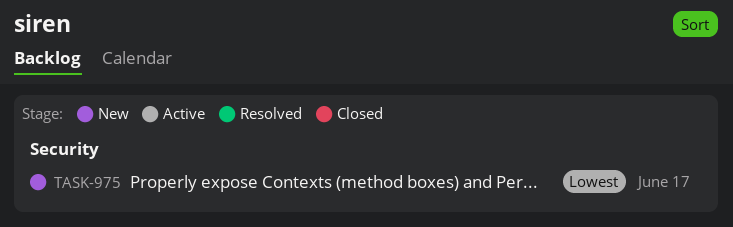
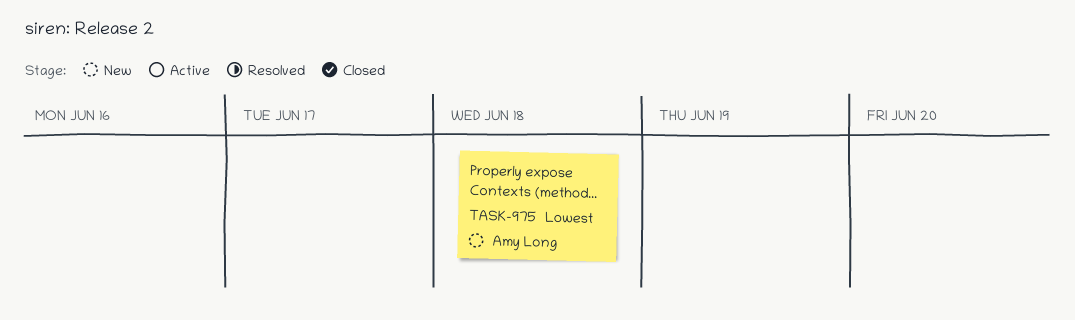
TASK-975, due: Jun 17 -> Jun 18

